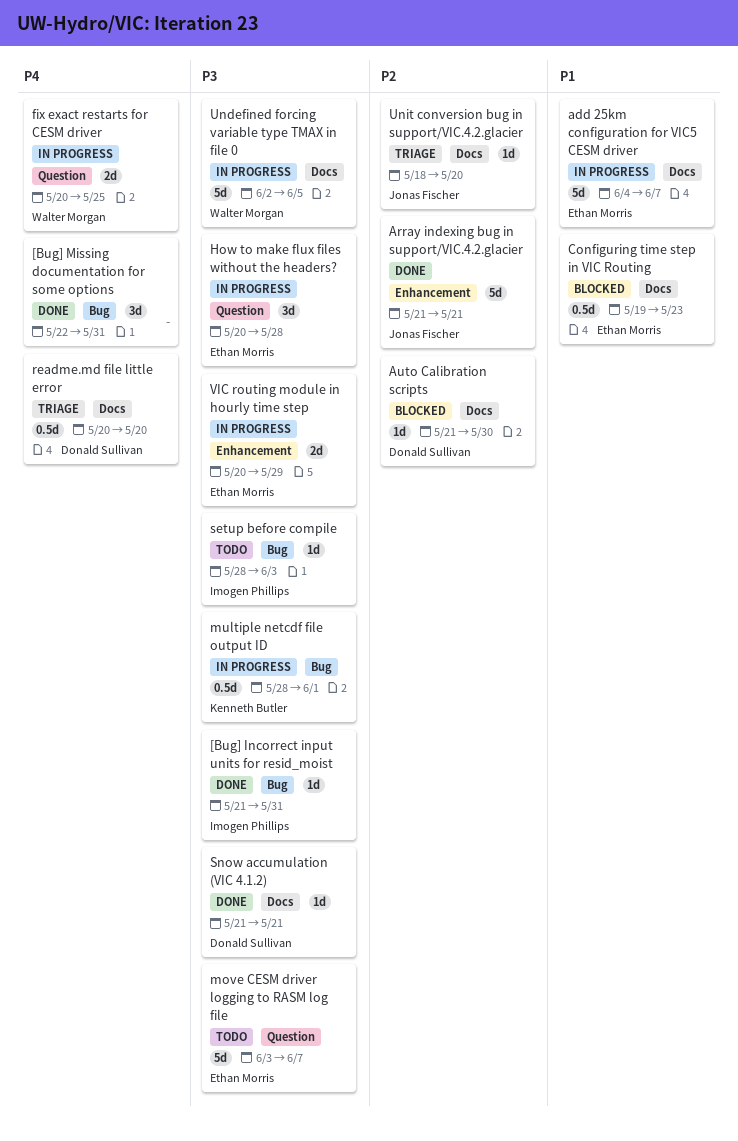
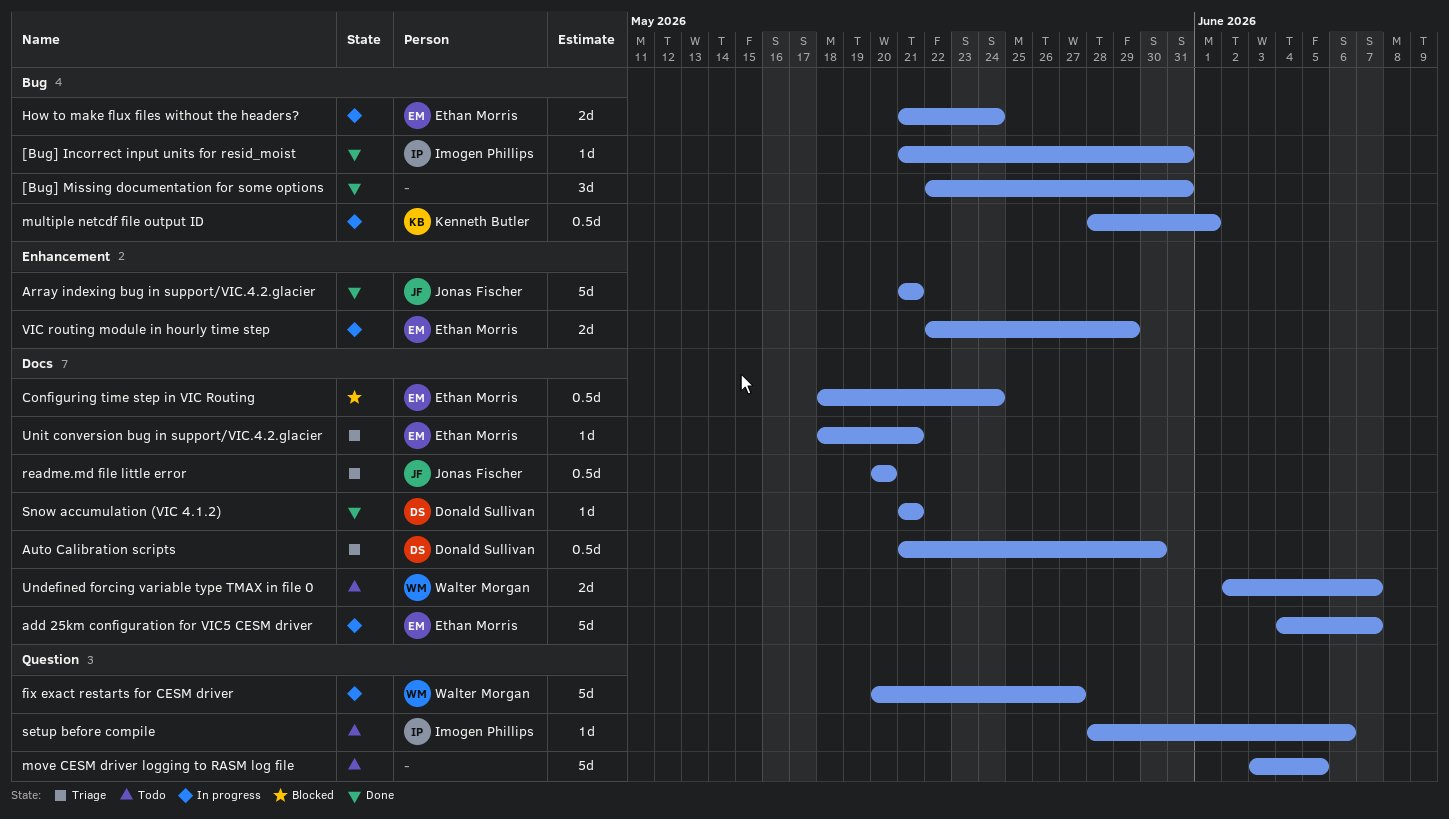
Auto Calibration scripts, status: Blocked -> Triage
Auto Calibration scripts, estimate: 1d -> 0.5d
Configuring time step in VIC Routing, start: May 19 -> May 18
Configuring time step in VIC Routing, due: May 23 -> May 24
fix exact restarts for CESM driver, estimate: 2d -> 5d
fix exact restarts for CESM driver, due: May 25 -> May 27
How to make flux files without the headers?, label: Question -> Bug
How to make flux files without the headers?, estimate: 3d -> 2d
How to make flux files without the headers?, start: May 20 -> May 21
How to make flux files without the headers?, due: May 28 -> May 24
move CESM driver logging to RASM log file, owner: Ethan Morris -> none
move CESM driver logging to RASM log file, due: Jun 7 -> Jun 5
readme.md file little error, owner: Donald Sullivan -> Jonas Fischer
setup before compile, label: Bug -> Question
setup before compile, due: Jun 3 -> Jun 6
Undefined forcing variable type TMAX in file 0, status: In progress -> Todo
Undefined forcing variable type TMAX in file 0, estimate: 5d -> 2d
Undefined forcing variable type TMAX in file 0, due: Jun 5 -> Jun 7
Unit conversion bug in support/VIC.4.2.glacier, owner: Jonas Fischer -> Ethan Morris
Unit conversion bug in support/VIC.4.2.glacier, due: May 20 -> May 21
VIC routing module in hourly time step, start: May 20 -> May 22

